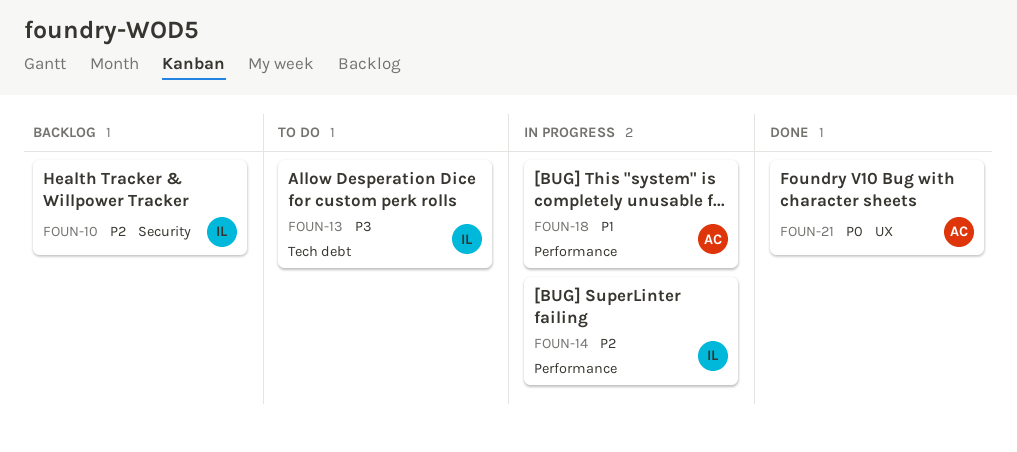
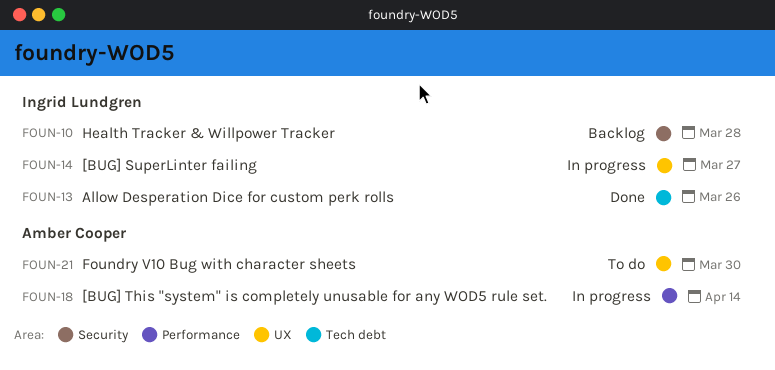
FOUN-13, status: To do -> Done
FOUN-14, label: Performance -> UX
FOUN-21, status: Done -> To do

